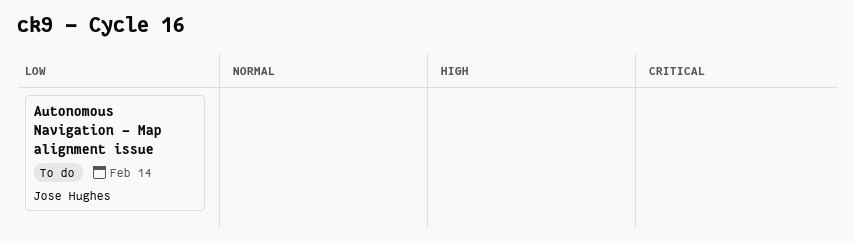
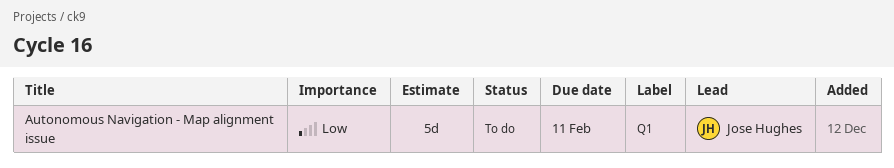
Autonomous Navigation - Map alignment issue, due: Feb 14 -> Feb 11

